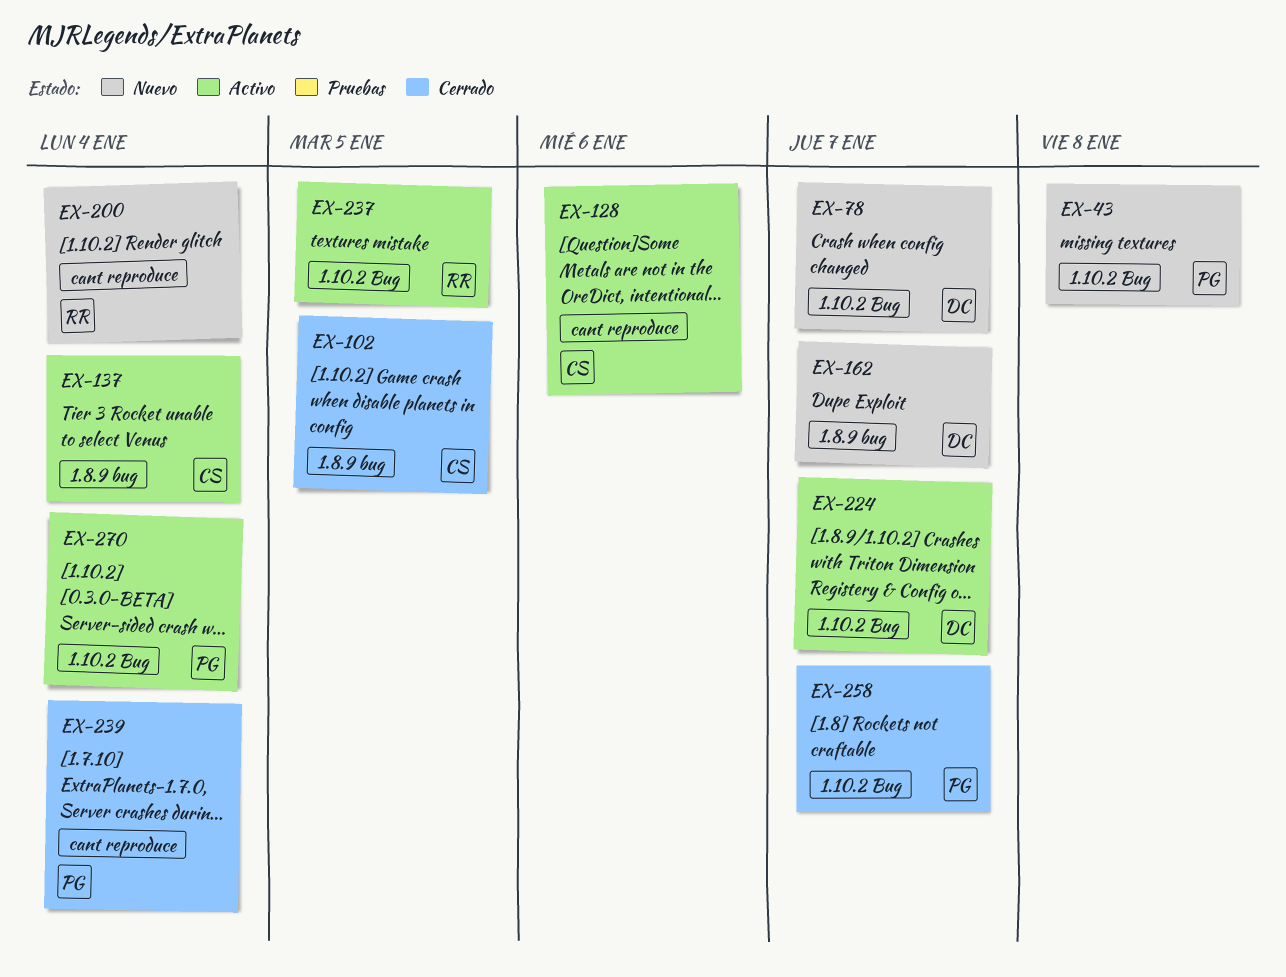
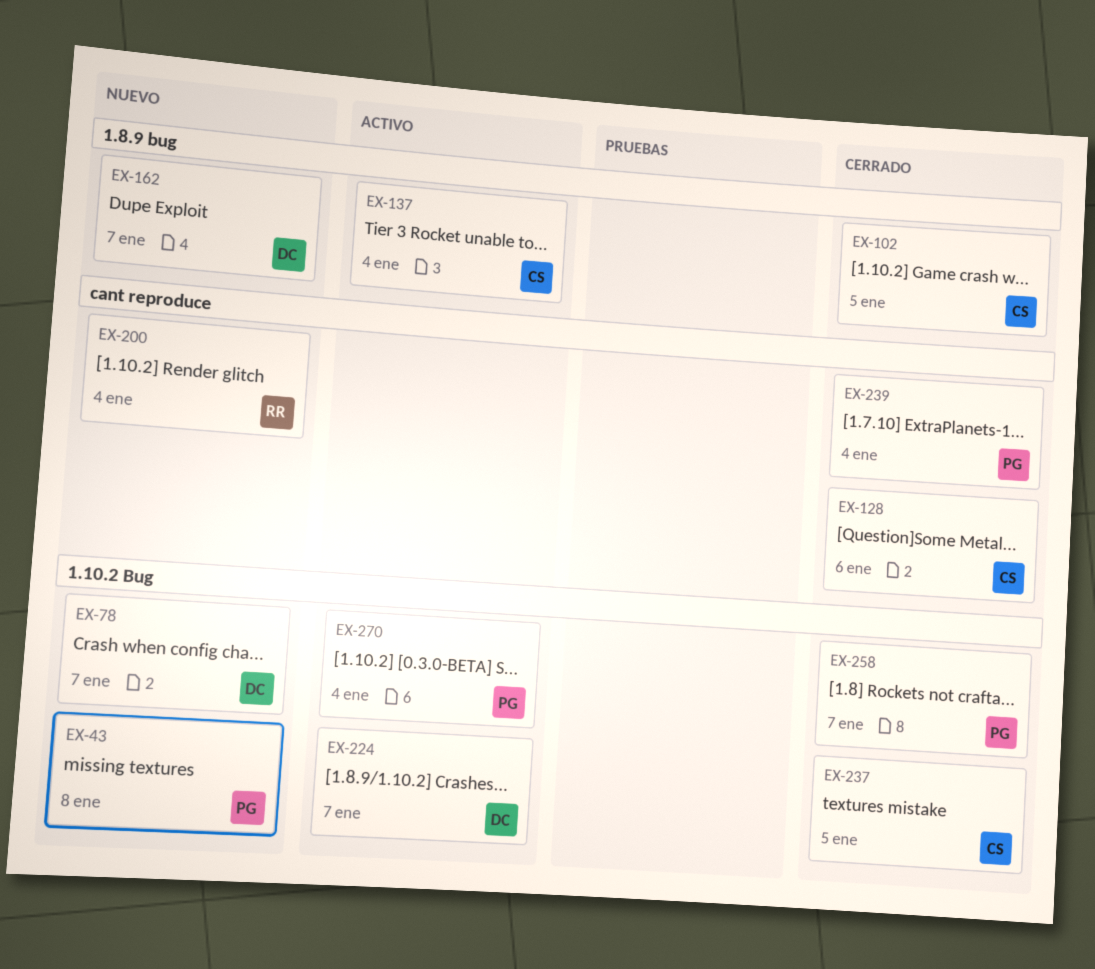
EX-128, status: Activo -> Cerrado
EX-237, status: Activo -> Cerrado
EX-237, owner: RR -> CS

